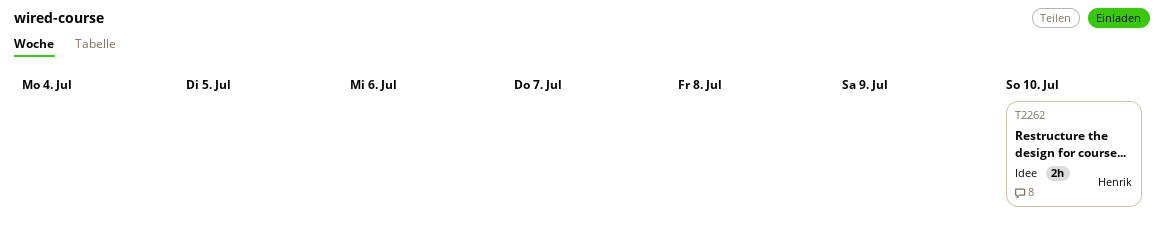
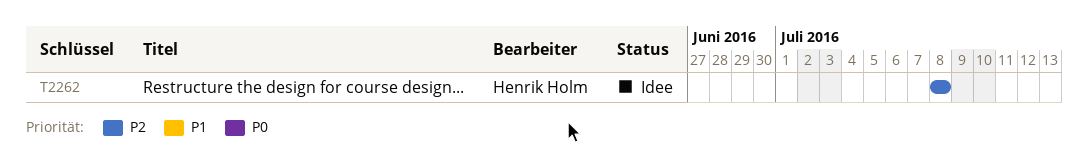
T2262, due: Jul 10 -> Jul 8

